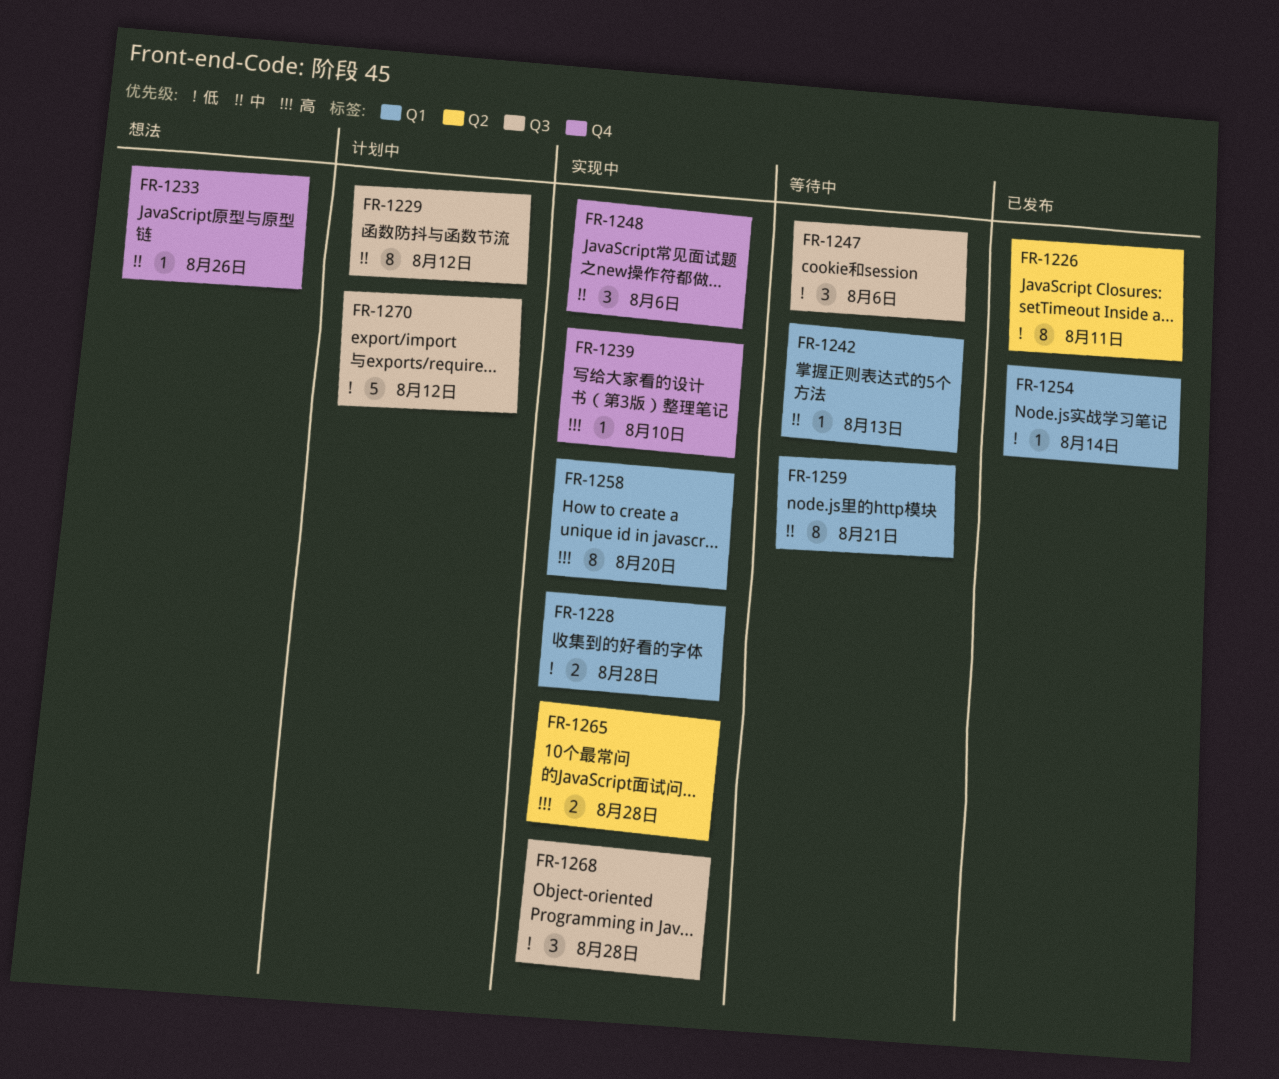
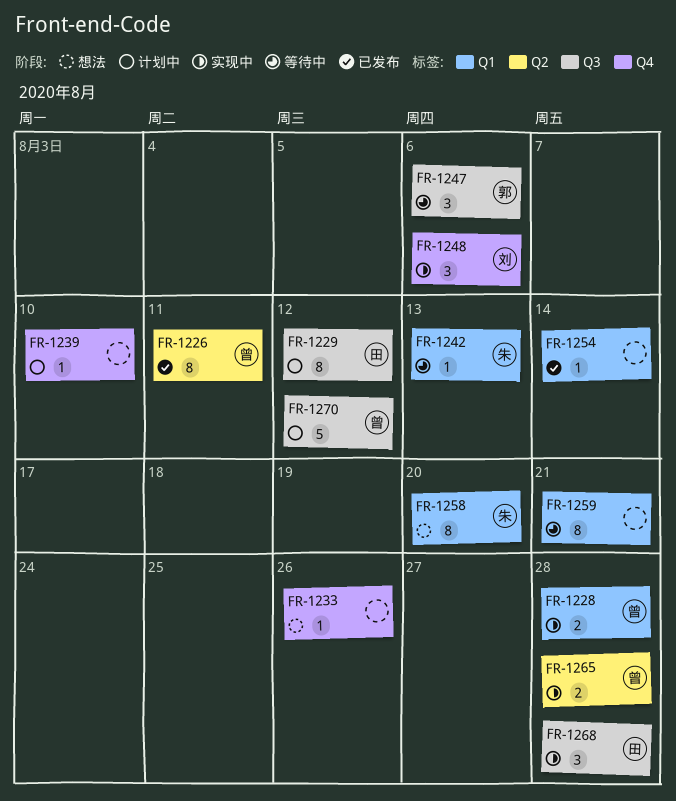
FR-1239, status: 实现中 -> 计划中
FR-1258, status: 实现中 -> 想法

